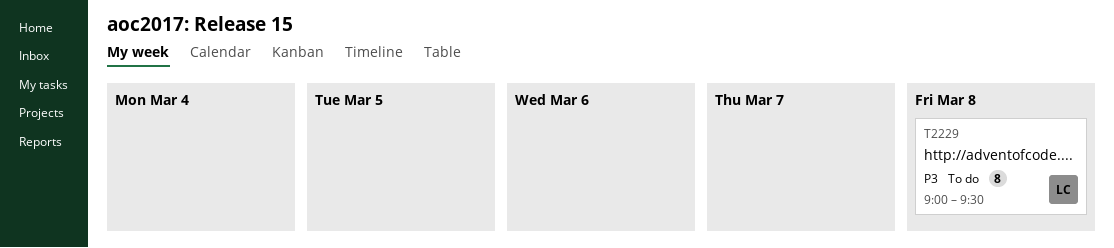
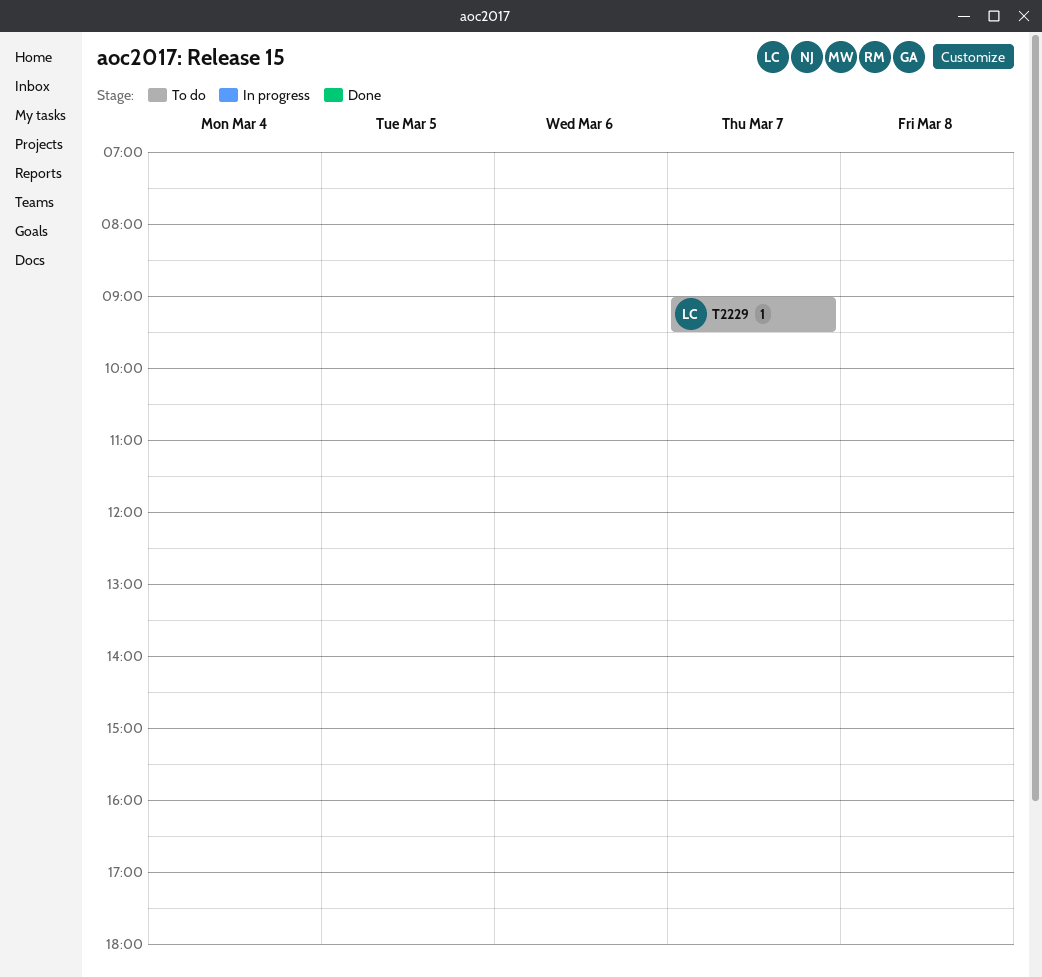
T2229, estimate: 8 -> 1
T2229, day: Mar 8 -> Mar 7

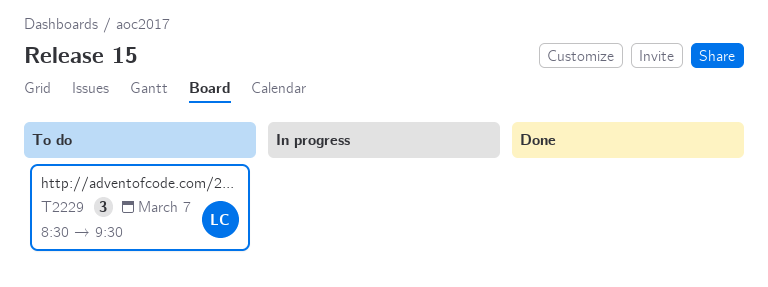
T2229, estimate: 1 -> 3
T2229, begins: 09:00 -> 08:30

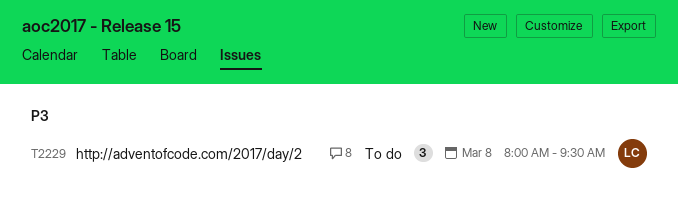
T2229, day: Mar 7 -> Mar 8
T2229, begins: 08:30 -> 08:00

